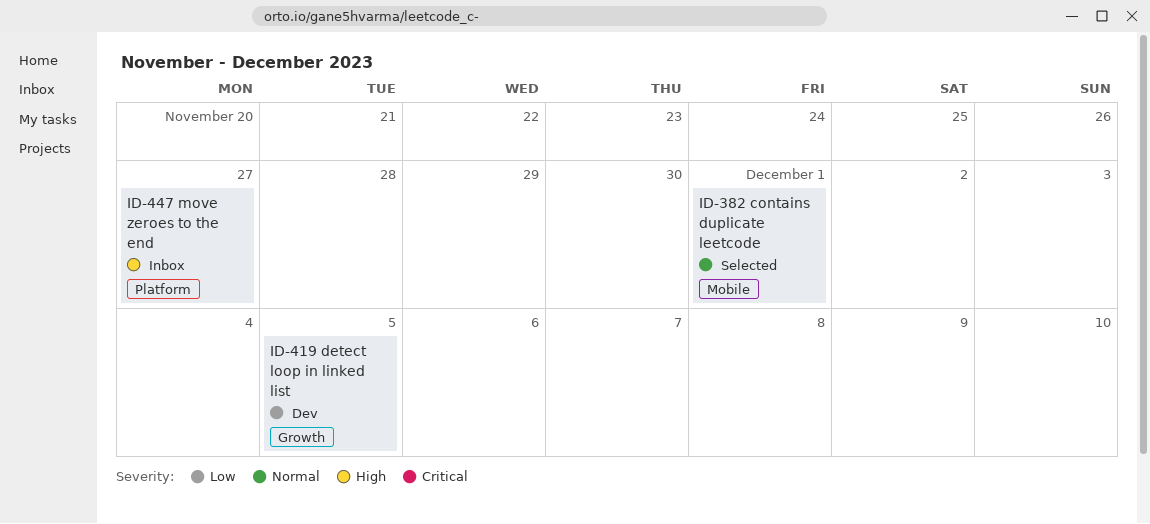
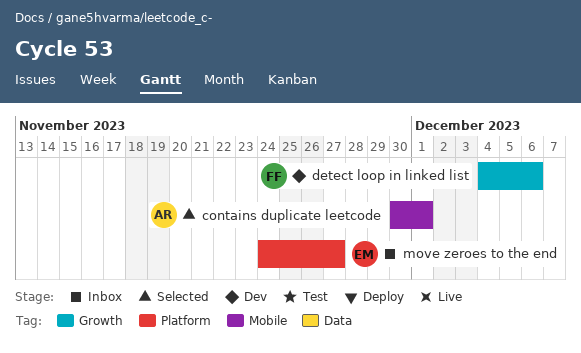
detect loop in linked list, due: Dec 5 -> Dec 6

